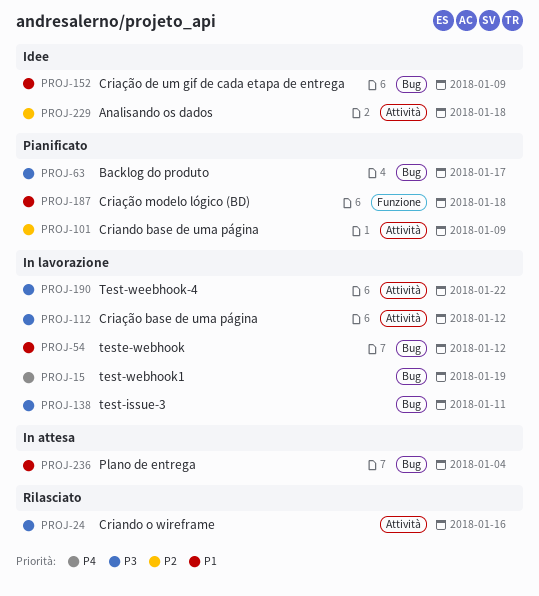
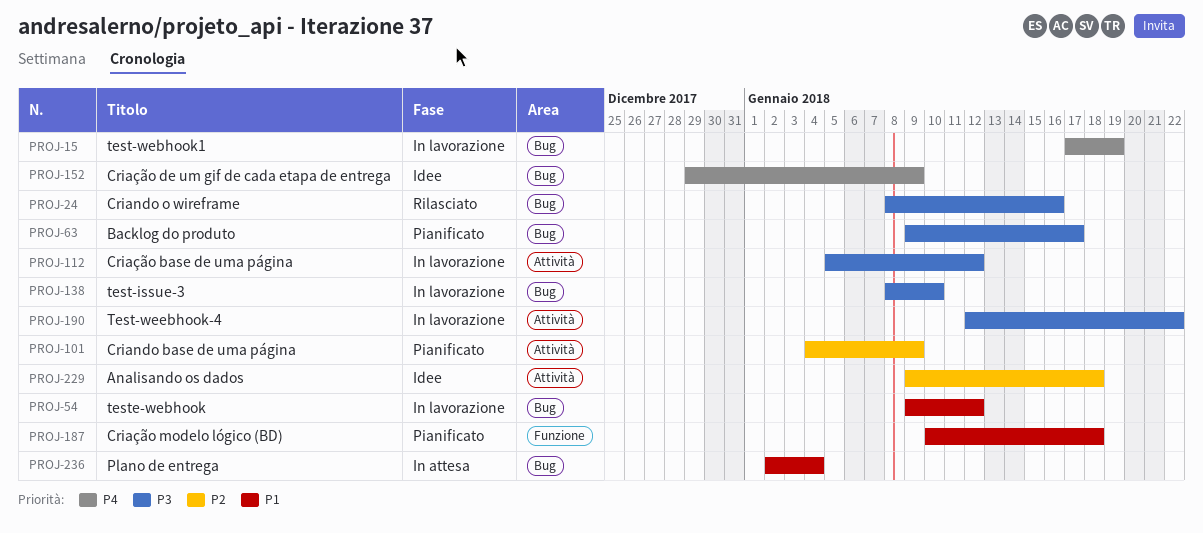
PROJ-24, label: Attività -> Bug
PROJ-138, due: Jan 11 -> Jan 10
PROJ-152, priority: P1 -> P4

